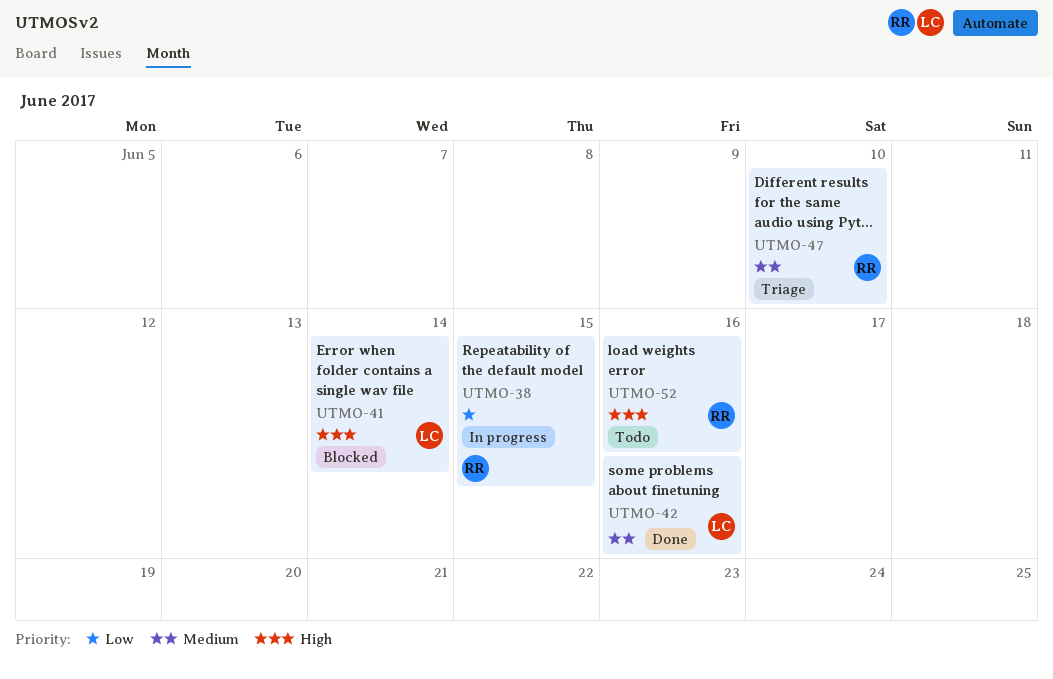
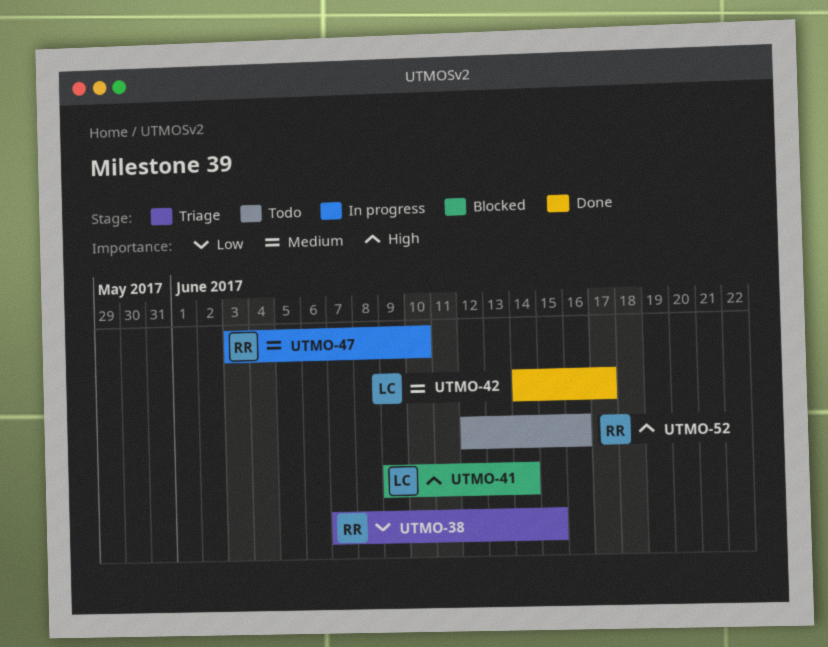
UTMO-38, status: In progress -> Triage
UTMO-42, due: Jun 16 -> Jun 17
UTMO-47, status: Triage -> In progress

